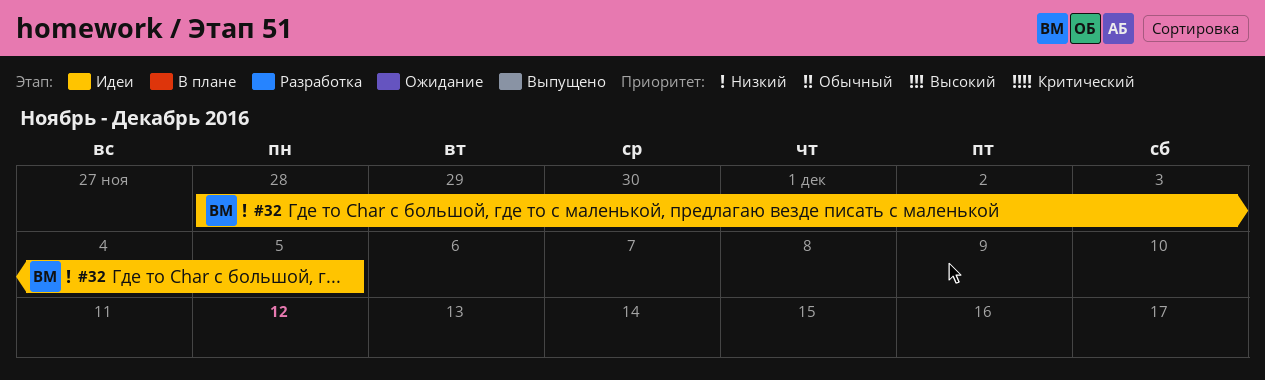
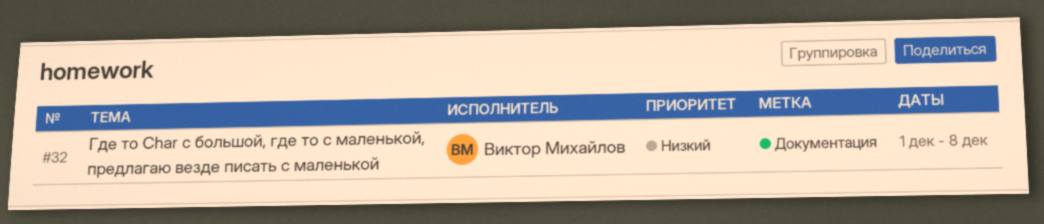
#32, start: Nov 28 -> Dec 1
#32, due: Dec 5 -> Dec 8

